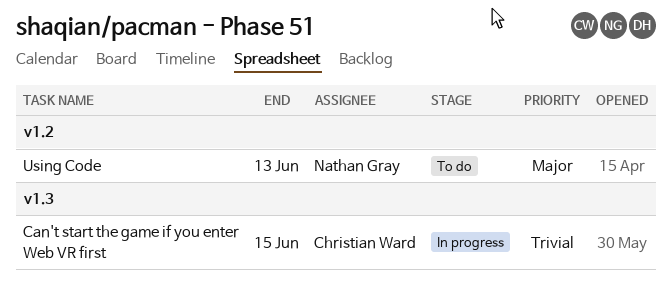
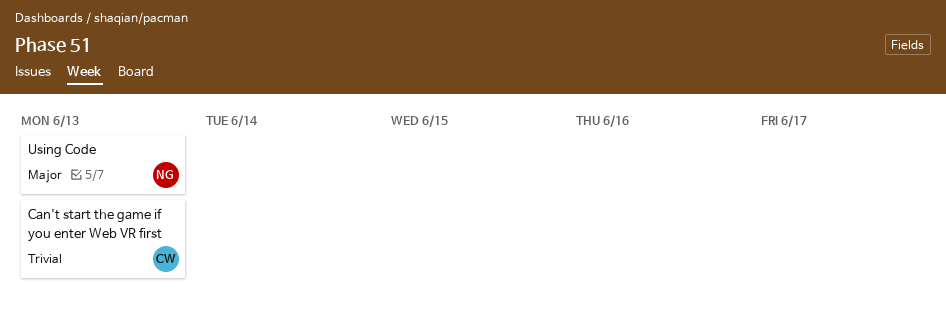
Can't start the game if you enter Web VR first, due: Jun 15 -> Jun 13

